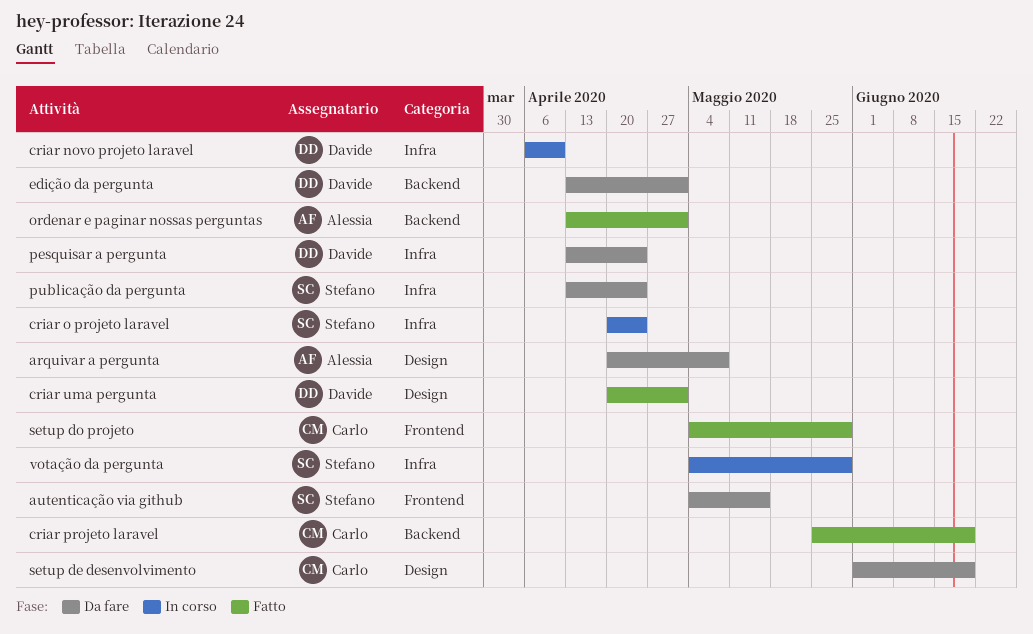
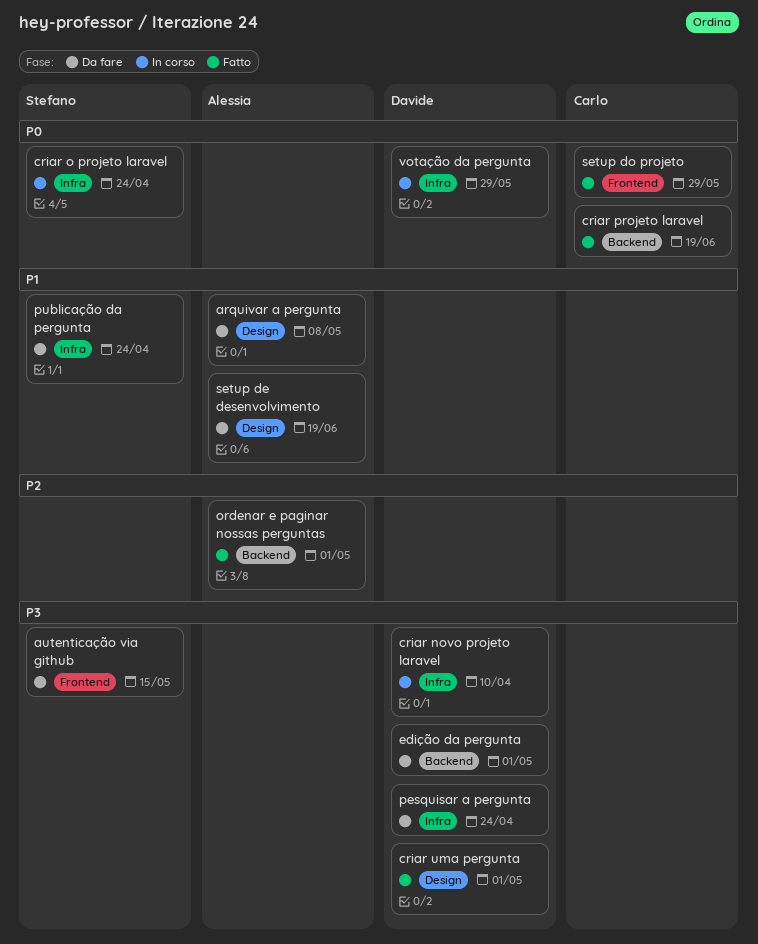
setup de desenvolvimento, owner: Carlo -> Alessia
votação da pergunta, owner: Stefano -> Davide

